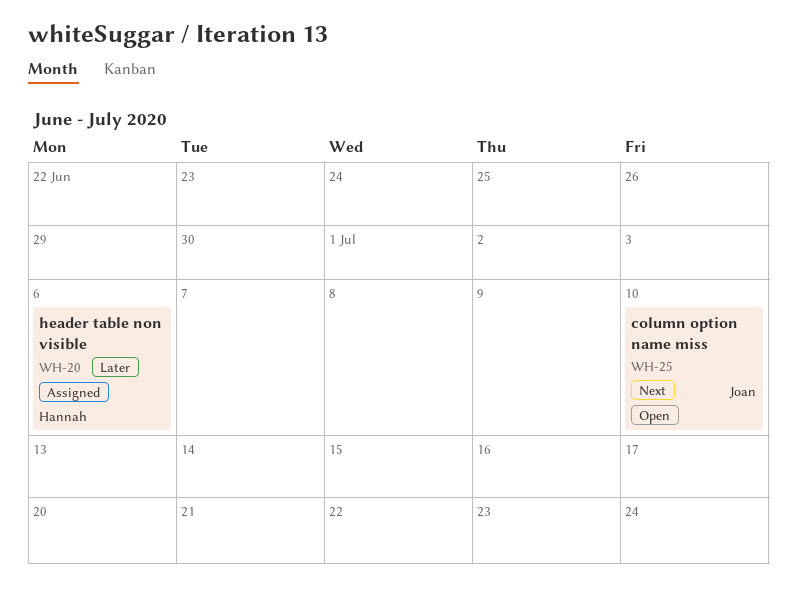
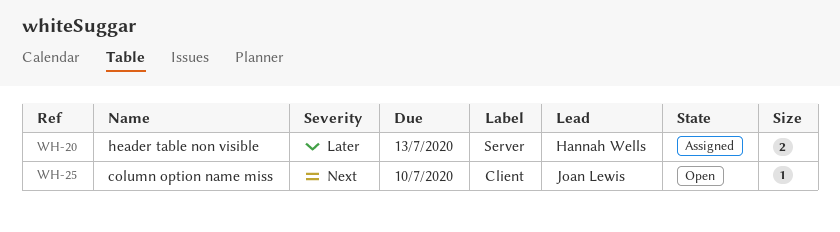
WH-20, due: Jul 6 -> Jul 13

